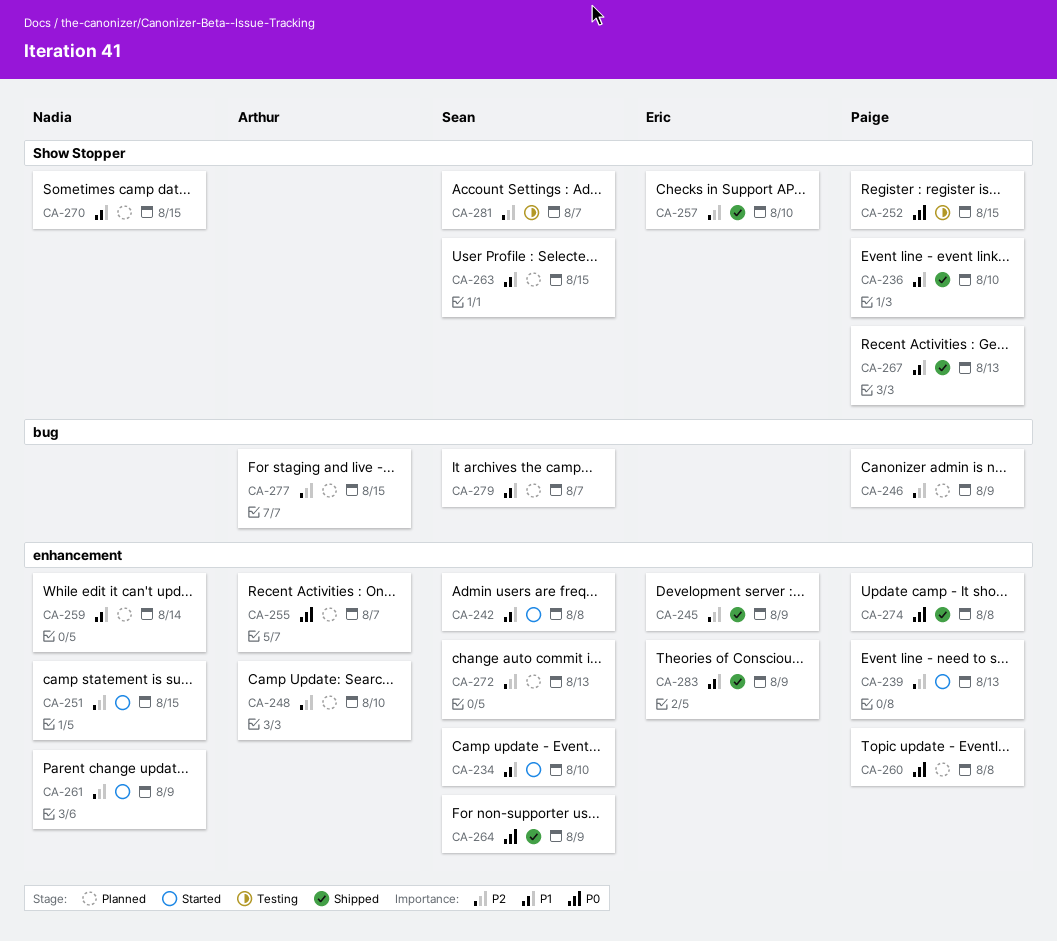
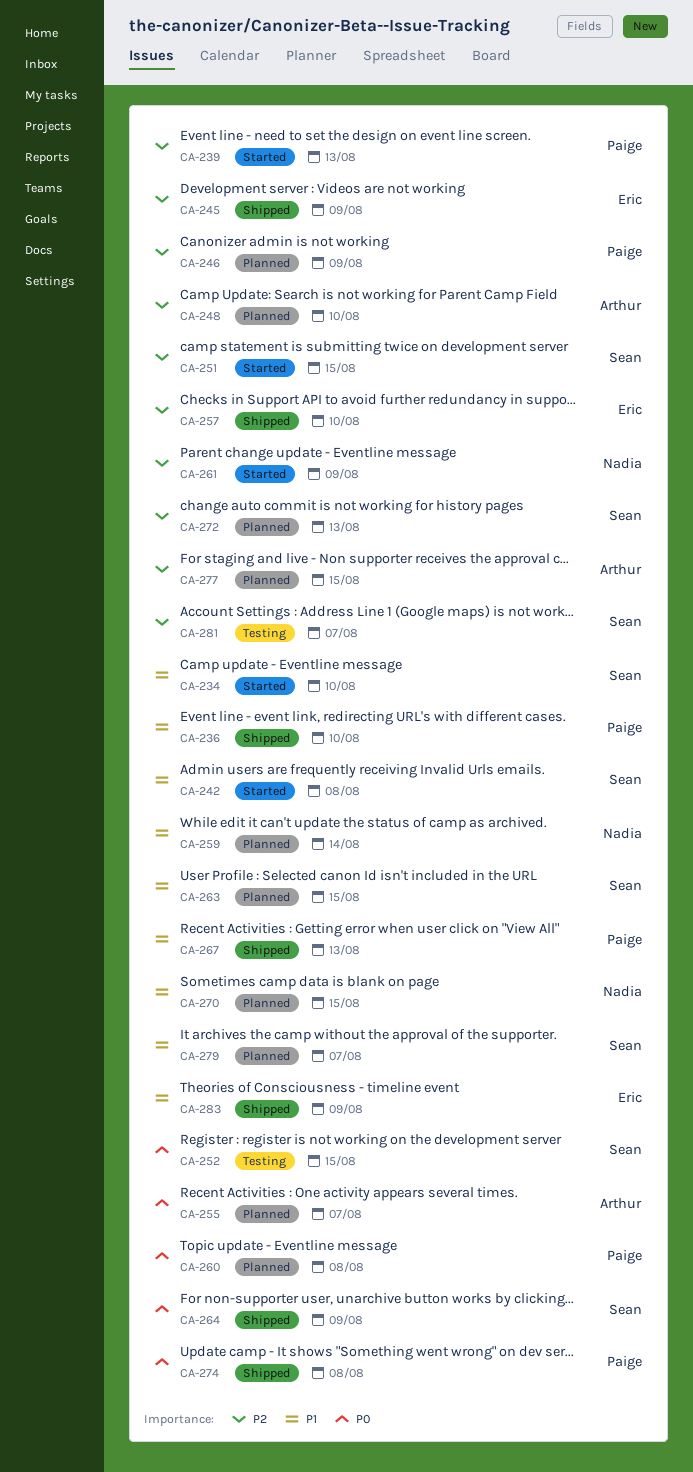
CA-251, owner: Nadia -> Sean
CA-252, owner: Paige -> Sean

